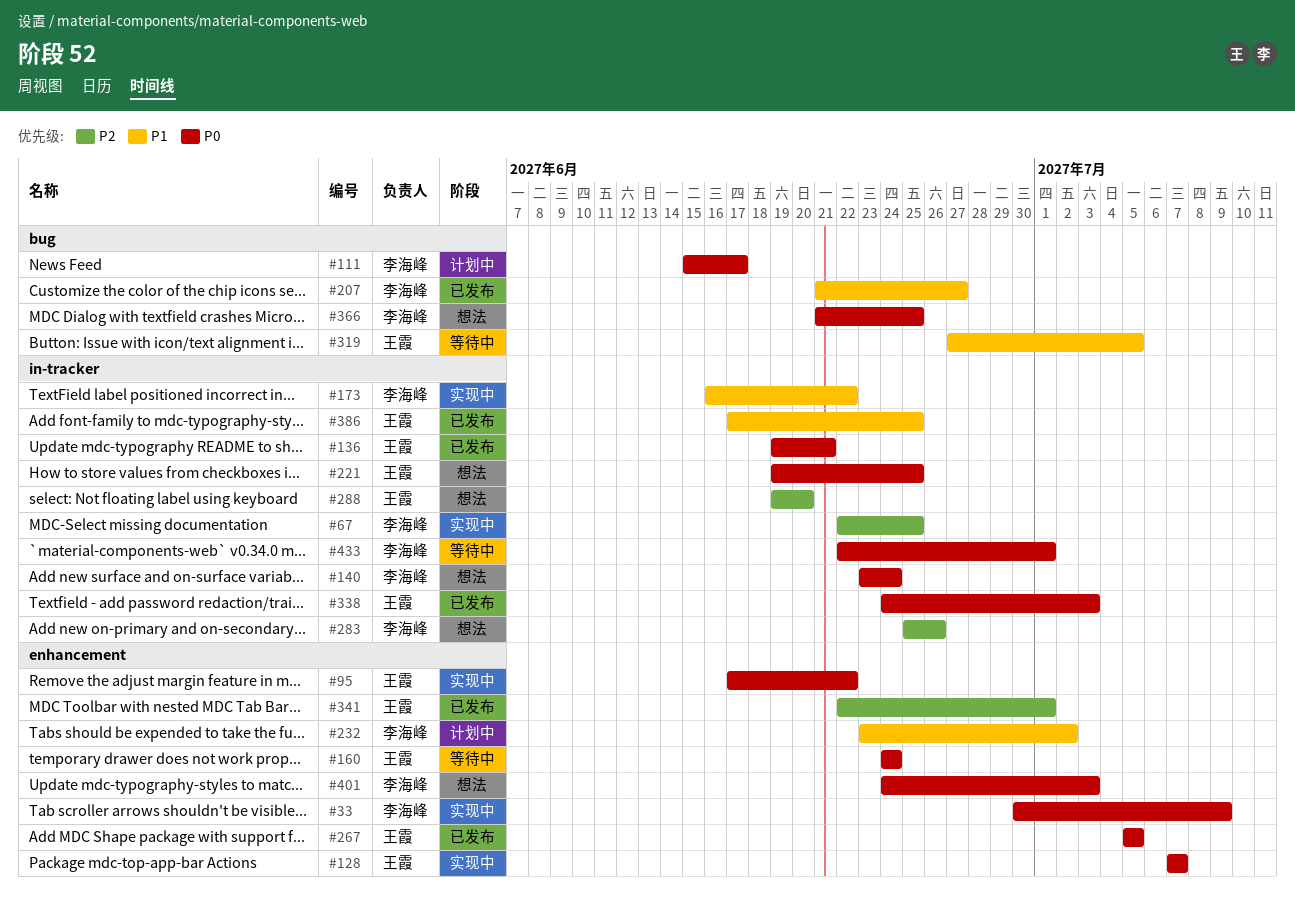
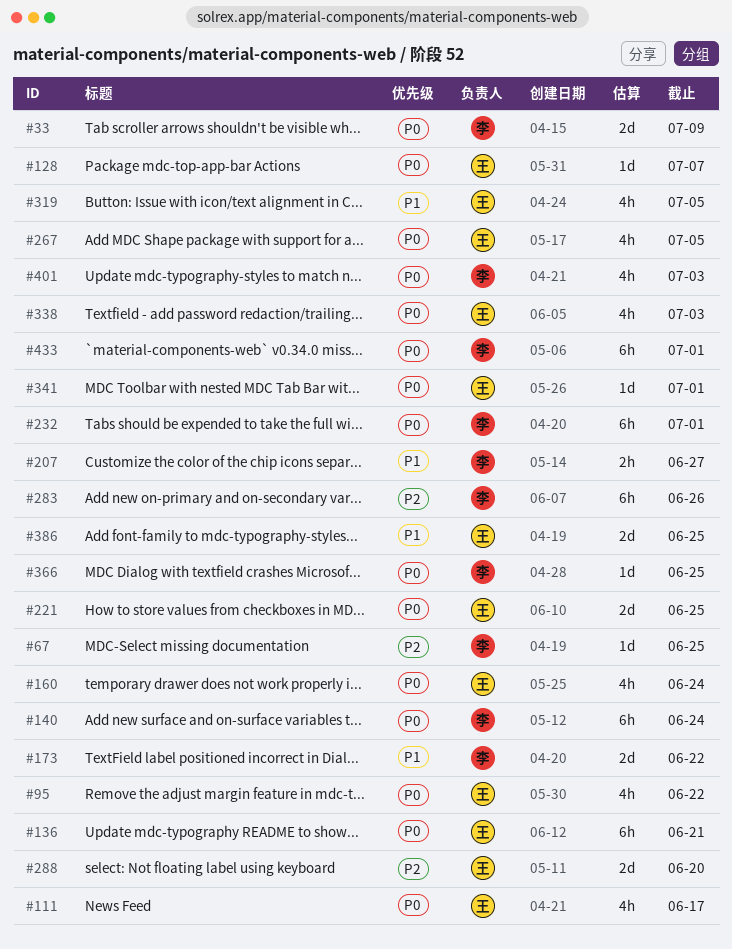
#111, owner: 李海峰 -> 王霞
#232, priority: P1 -> P0
#232, due: Jul 2 -> Jul 1
#341, priority: P2 -> P0

